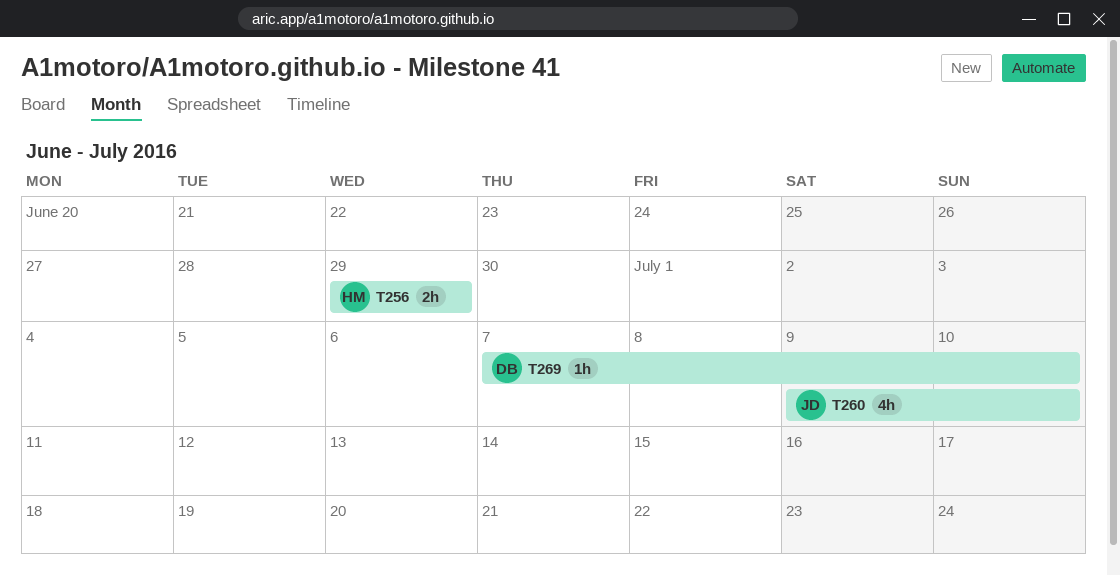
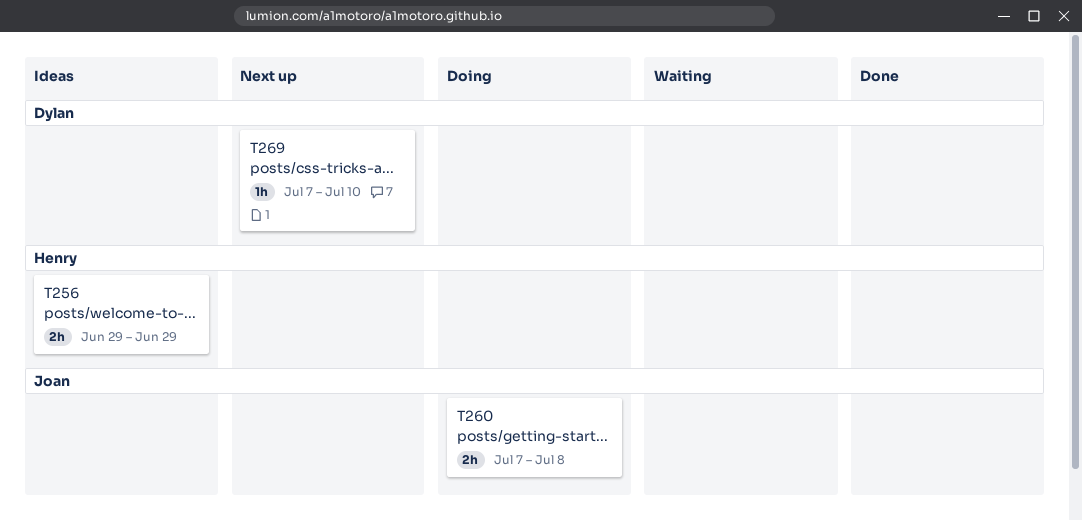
T260, estimate: 4h -> 2h
T260, start: Jul 9 -> Jul 7
T260, due: Jul 10 -> Jul 8

